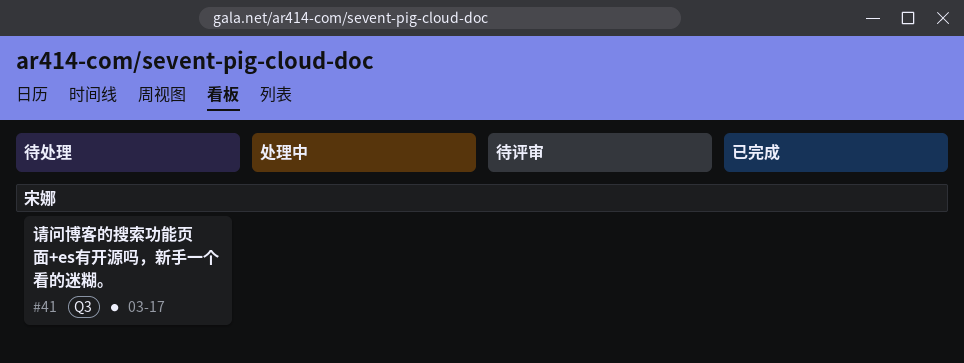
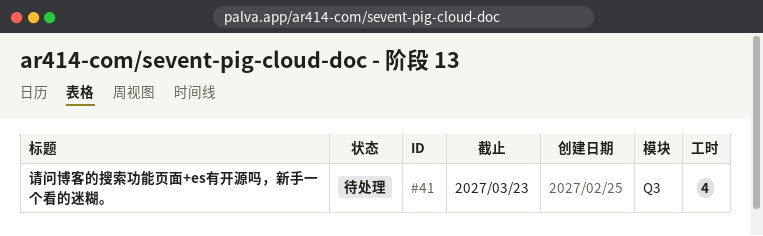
#41, estimate: 1 -> 4
#41, due: Mar 17 -> Mar 23

